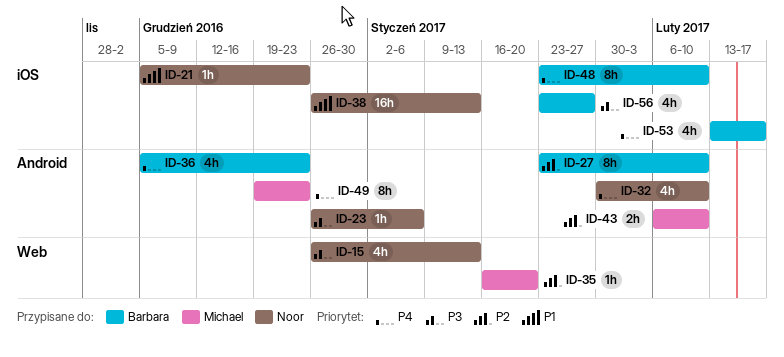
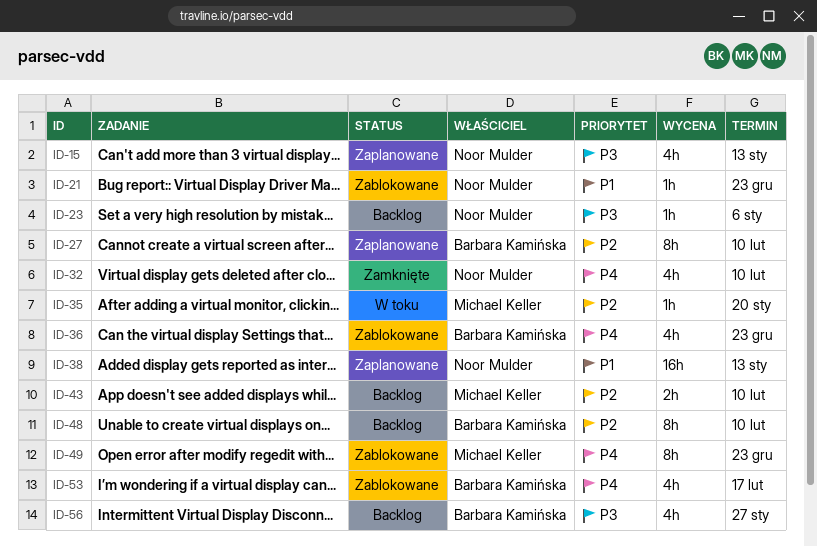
ID-48, priority: P4 -> P2

